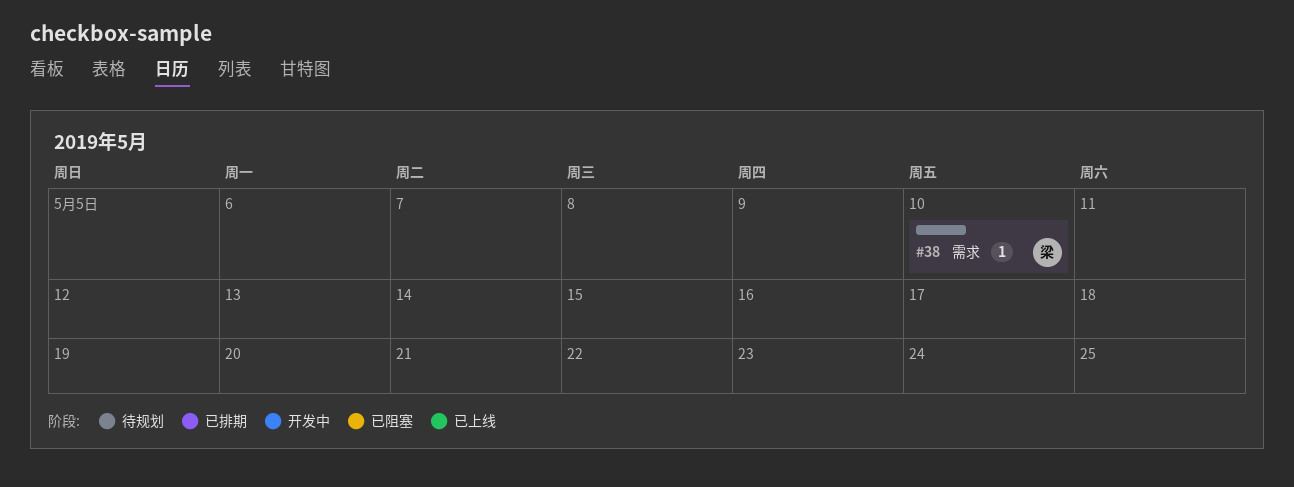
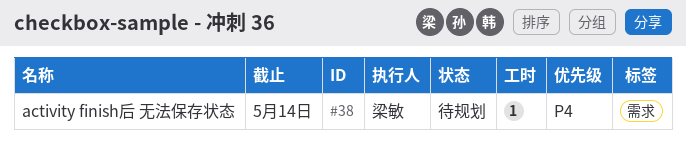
#38, due: May 10 -> May 14

